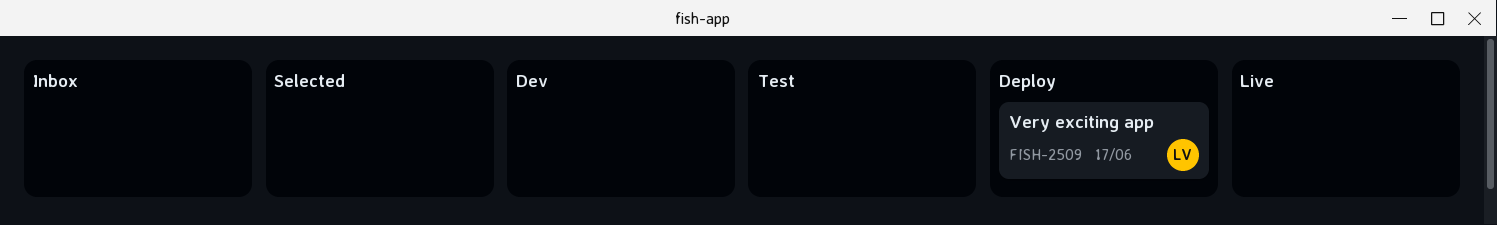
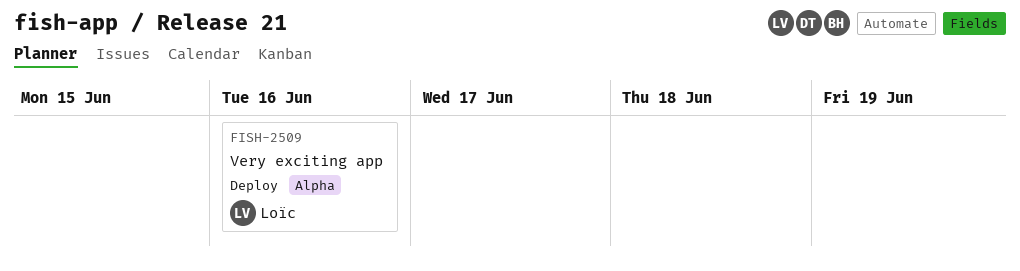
FISH-2509, due: Jun 17 -> Jun 16

